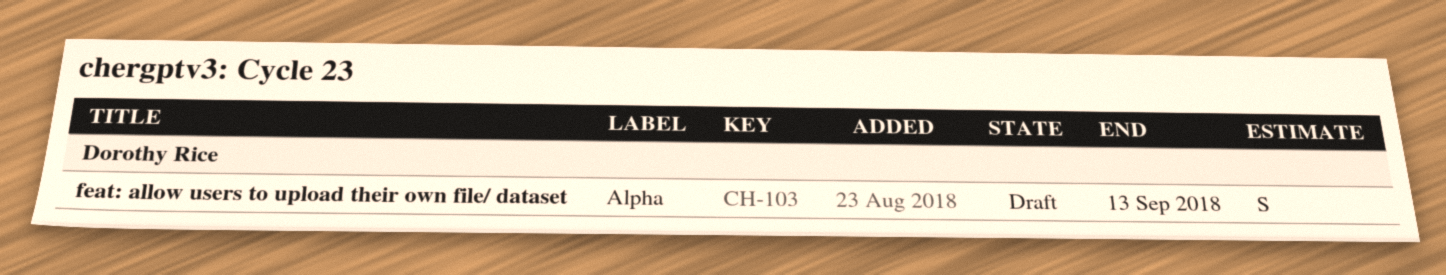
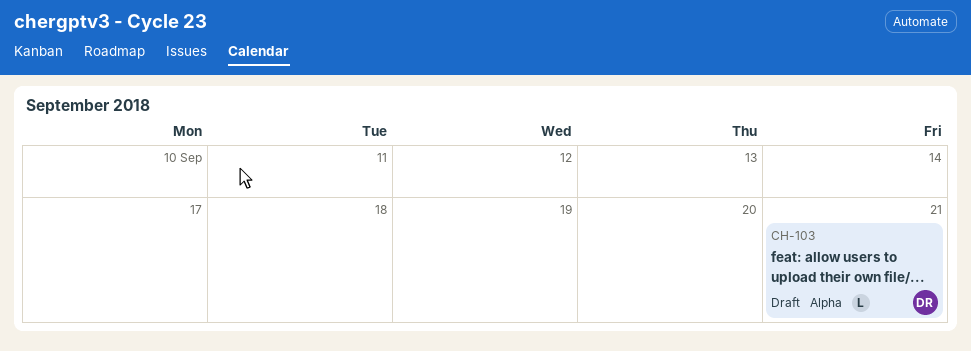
CH-103, estimate: S -> L
CH-103, due: Sep 13 -> Sep 21

